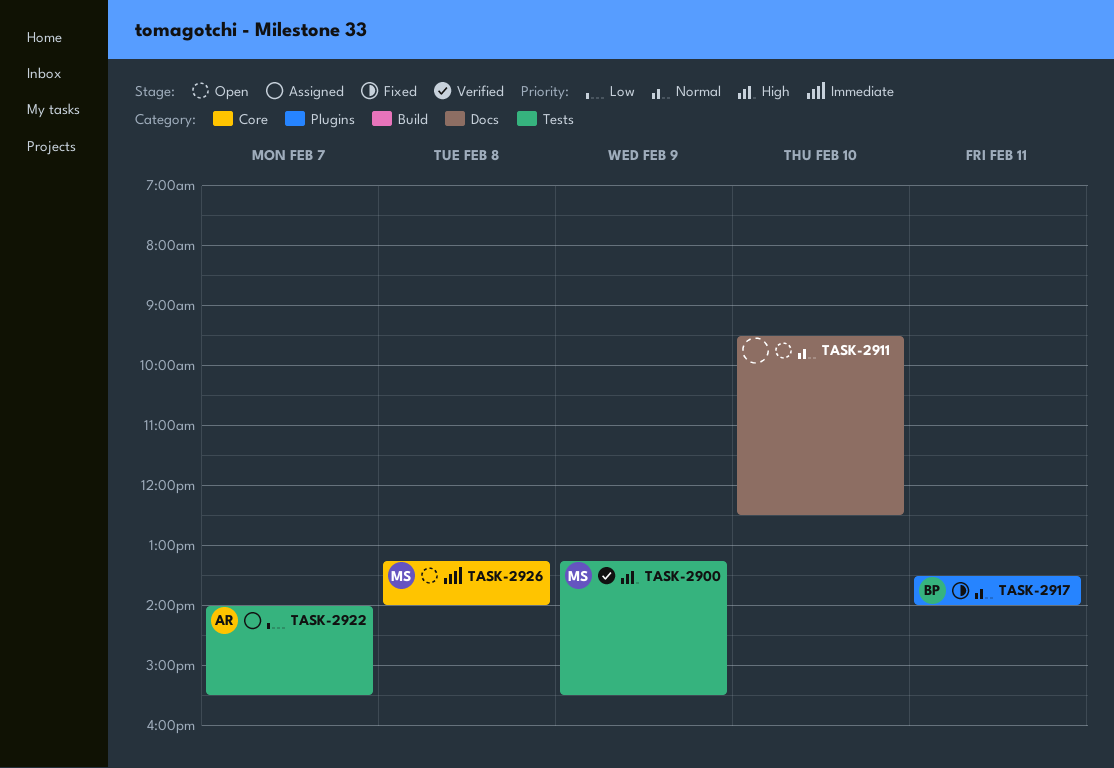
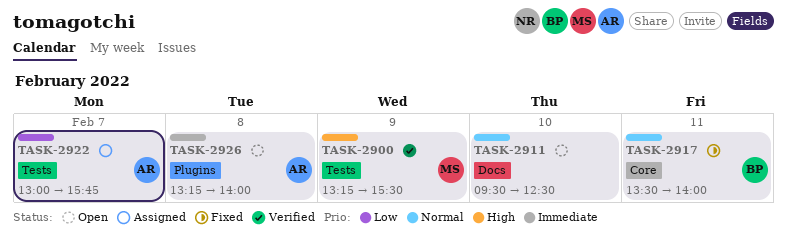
TASK-2917, label: Plugins -> Core
TASK-2922, begins: 14:00 -> 13:00
TASK-2922, ends: 15:30 -> 15:45
TASK-2926, owner: MS -> AR
TASK-2926, label: Core -> Plugins

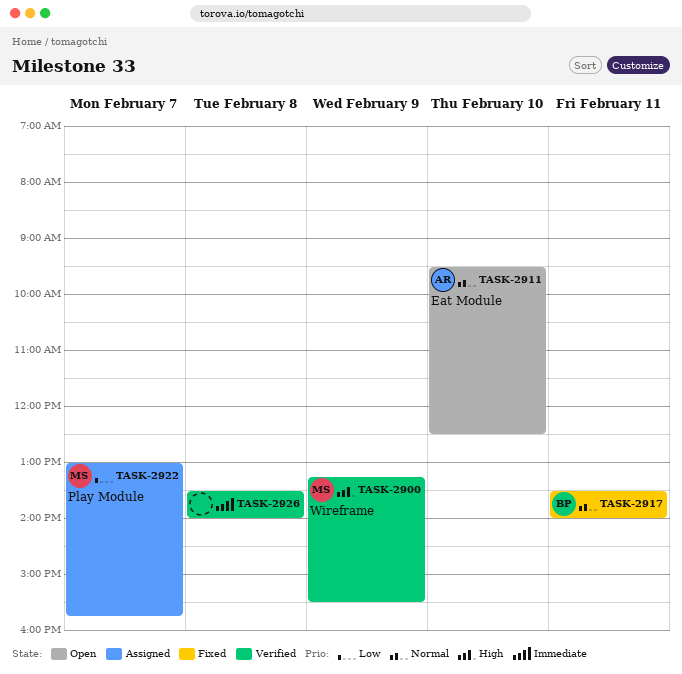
TASK-2911, owner: none -> AR
TASK-2922, owner: AR -> MS
TASK-2926, status: Open -> Verified
TASK-2926, owner: AR -> none
TASK-2926, begins: 13:15 -> 13:30

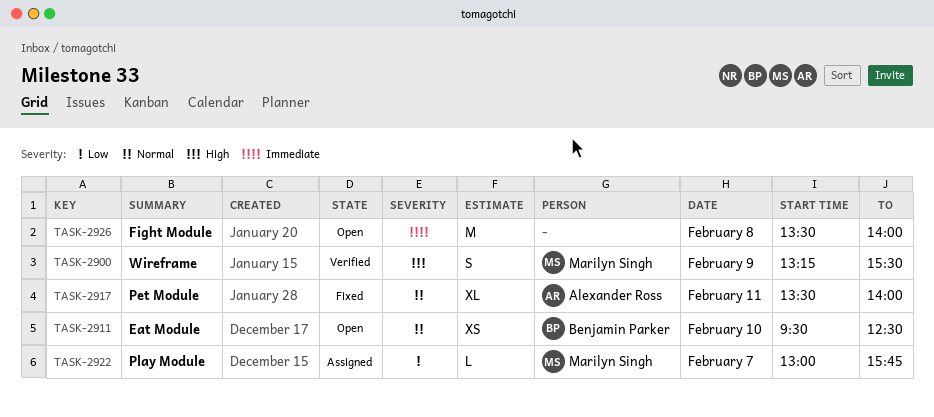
TASK-2911, owner: Alexander Ross -> Benjamin Parker
TASK-2917, owner: Benjamin Parker -> Alexander Ross
TASK-2926, status: Verified -> Open

